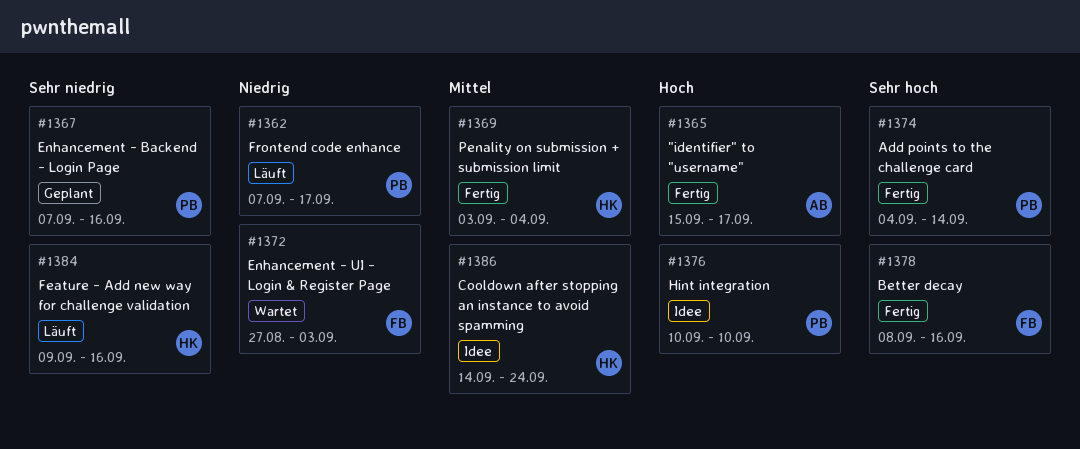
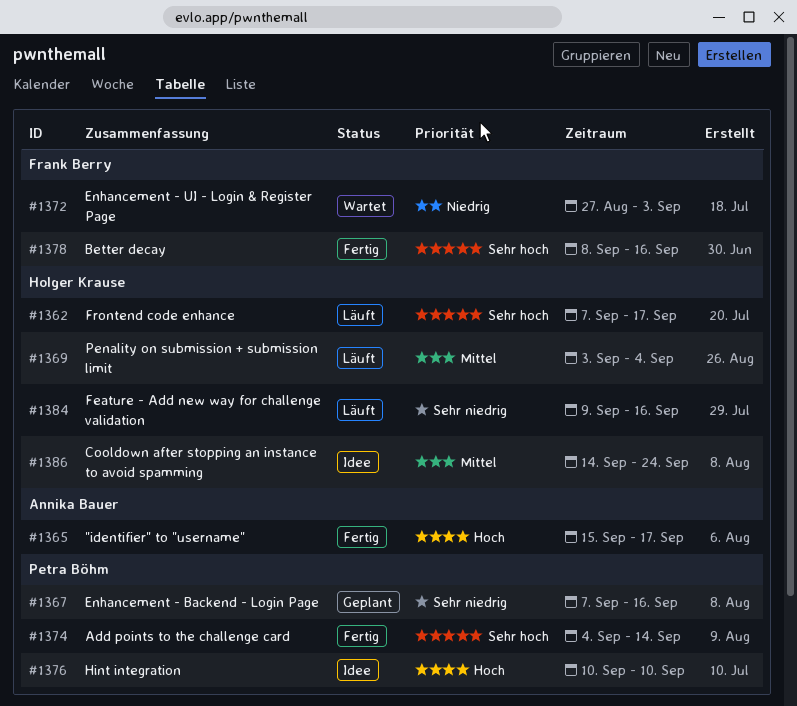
#1362, owner: Petra Böhm -> Holger Krause
#1362, priority: Niedrig -> Sehr hoch
#1369, status: Fertig -> Läuft

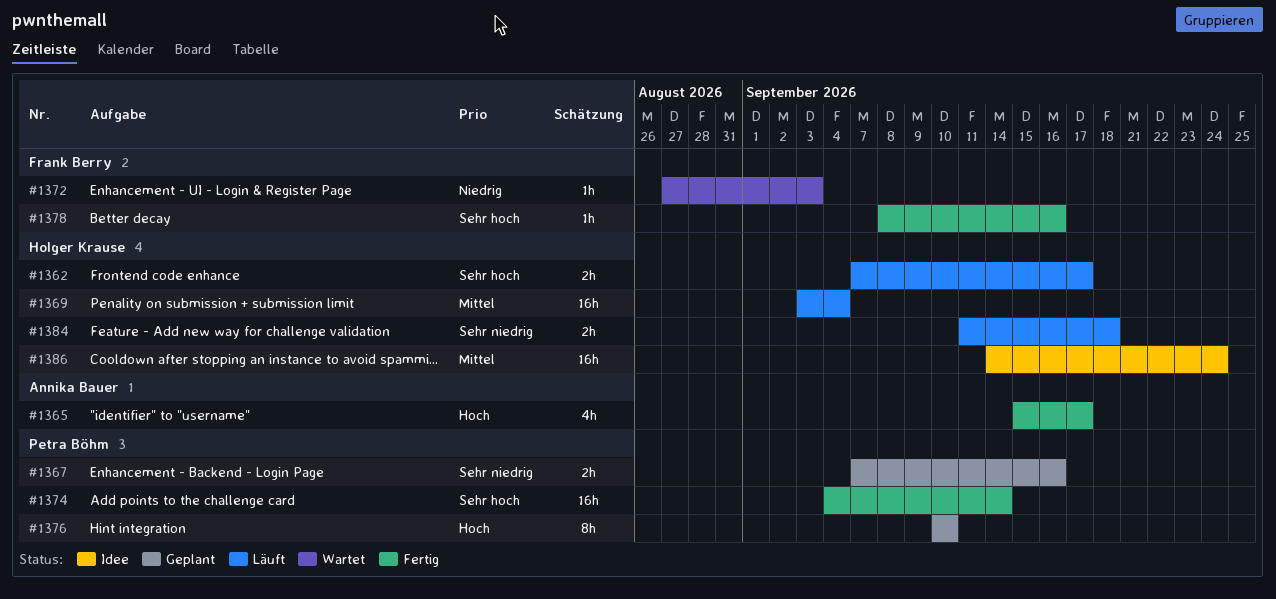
#1376, status: Idee -> Geplant
#1384, start: Sep 9 -> Sep 11
#1384, due: Sep 16 -> Sep 18

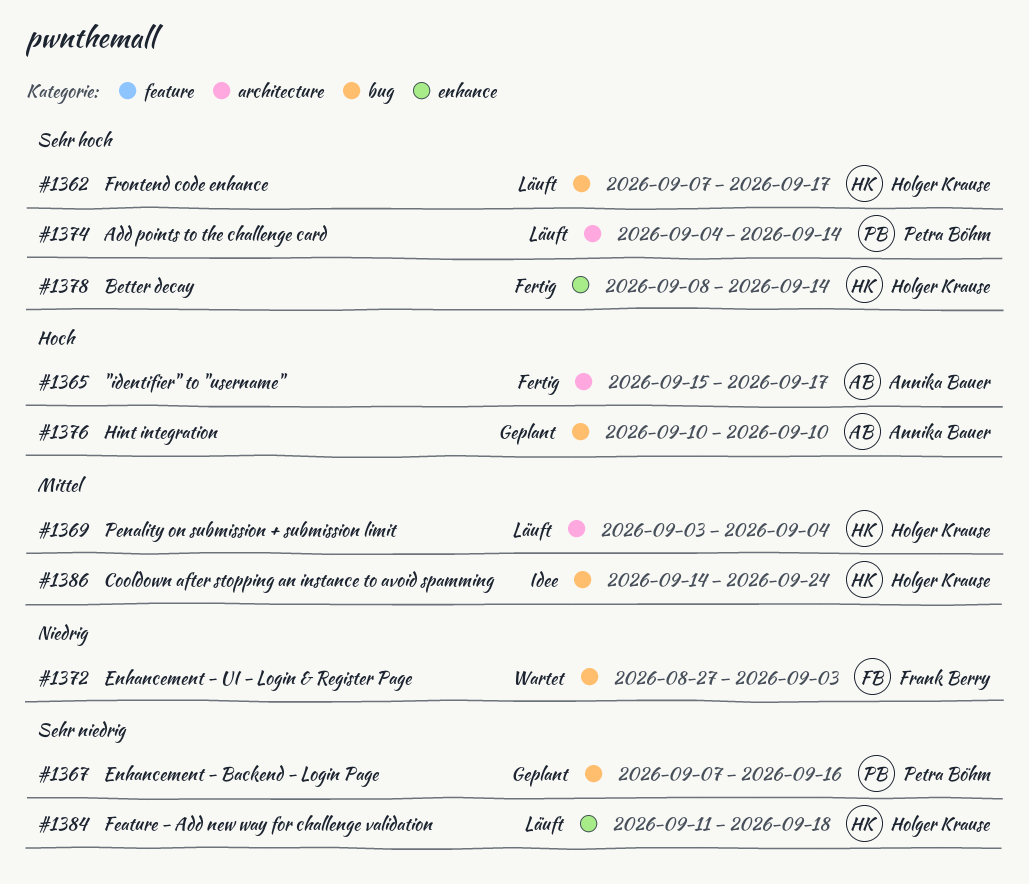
#1374, status: Fertig -> Läuft
#1376, owner: Petra Böhm -> Annika Bauer
#1378, owner: Frank Berry -> Holger Krause
#1378, due: Sep 16 -> Sep 14

